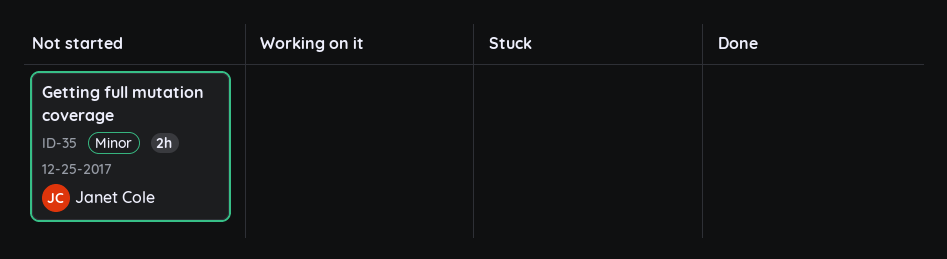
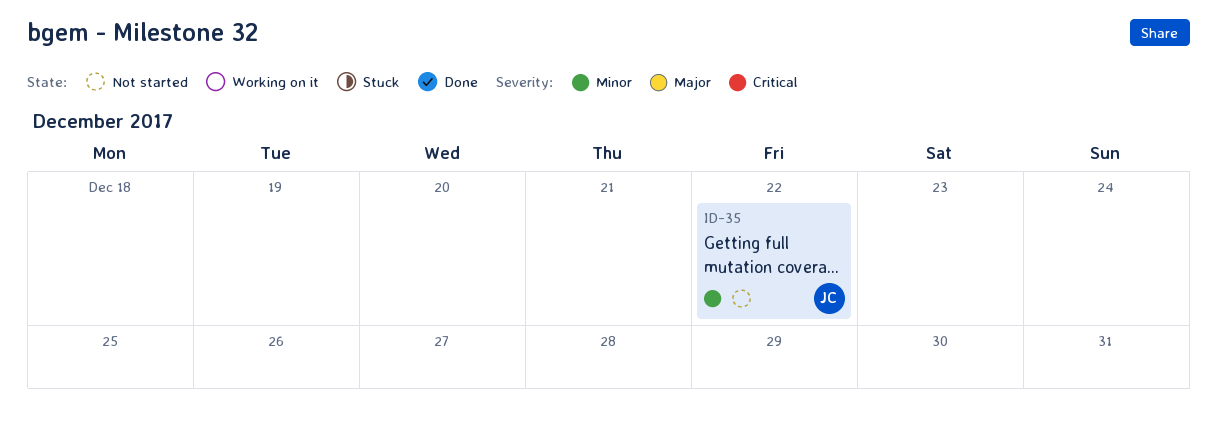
ID-35, due: Dec 25 -> Dec 22

